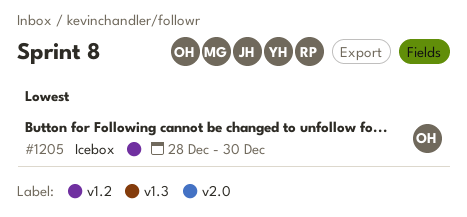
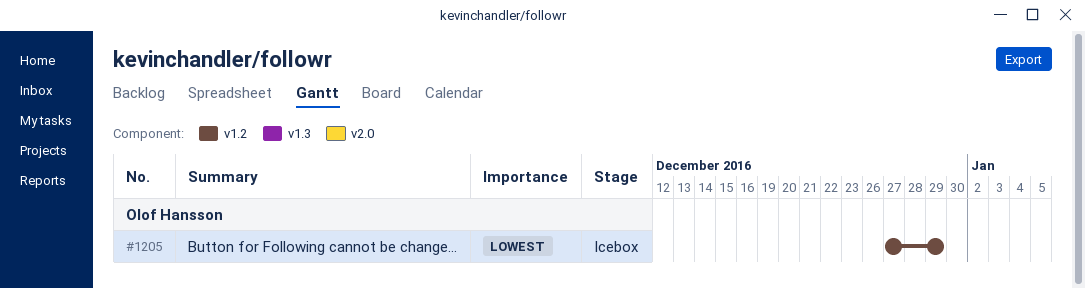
#1205, start: Dec 28 -> Dec 27
#1205, due: Dec 30 -> Dec 29

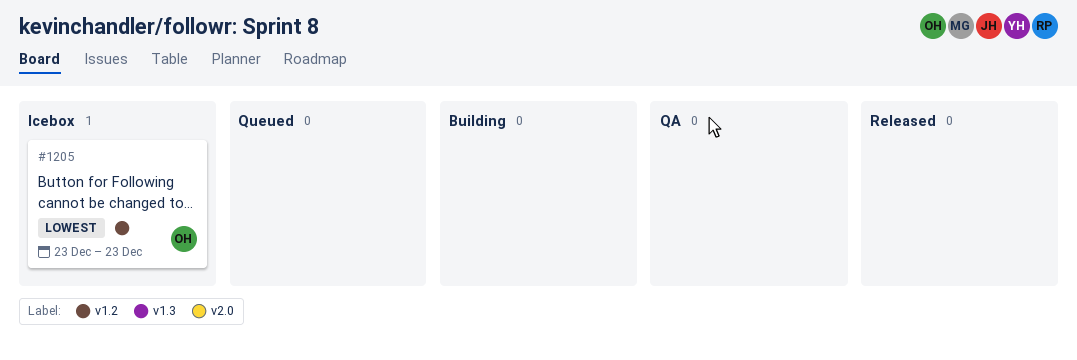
#1205, start: Dec 27 -> Dec 23
#1205, due: Dec 29 -> Dec 23

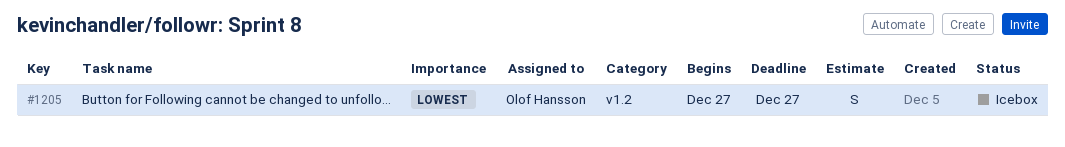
#1205, start: Dec 23 -> Dec 27
#1205, due: Dec 23 -> Dec 27

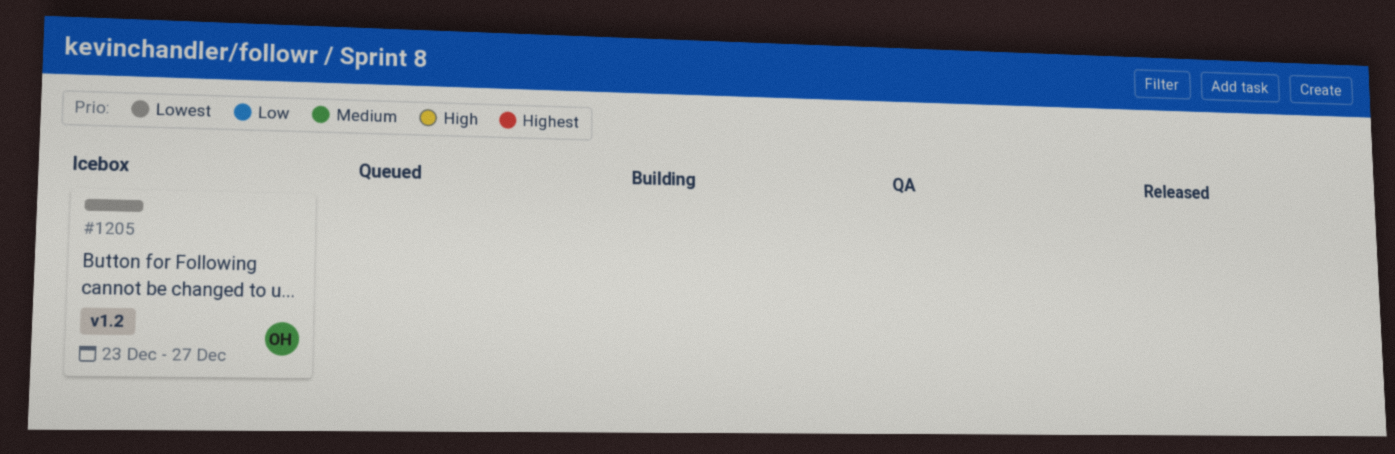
#1205, start: Dec 27 -> Dec 23

